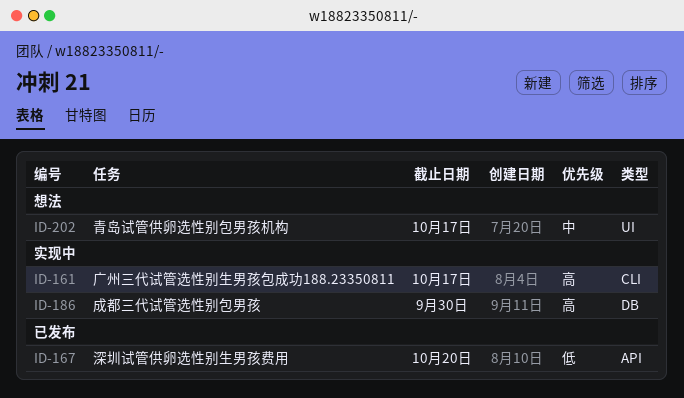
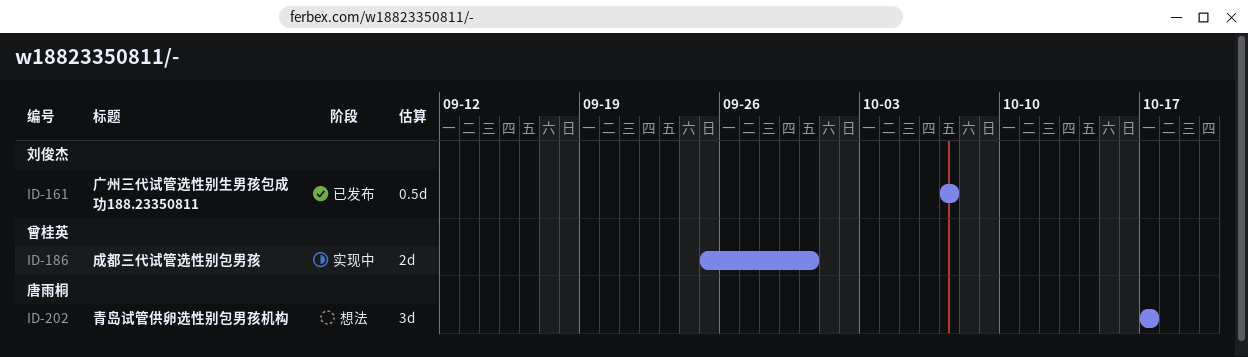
ID-161, status: 实现中 -> 已发布
ID-161, due: Oct 17 -> Oct 7
ID-167: present -> none

